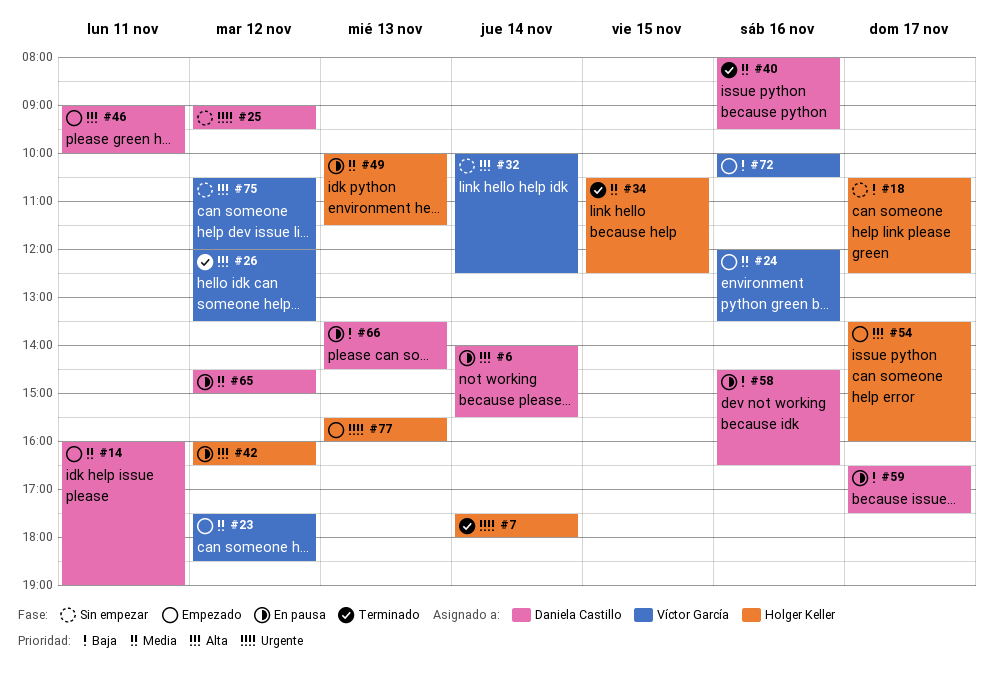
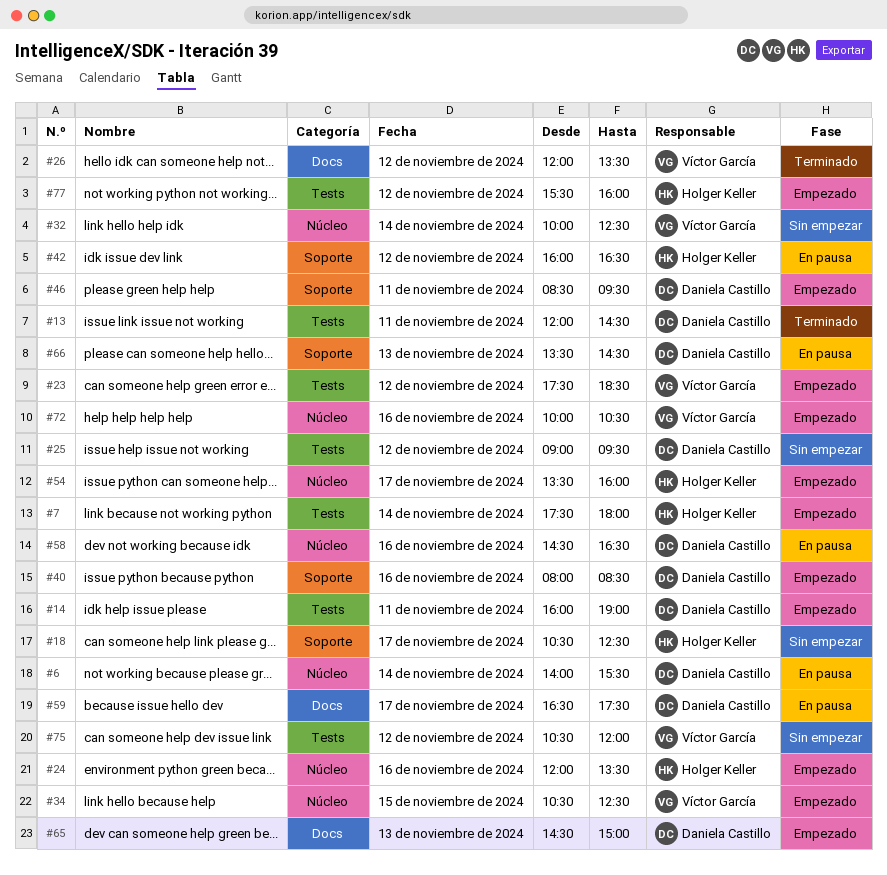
#7, status: Terminado -> Empezado
#13: none -> present
#24, owner: Víctor García -> Holger Keller
#34, status: Terminado -> Empezado
#34, owner: Holger Keller -> Víctor García
#40, status: Terminado -> Empezado
#40, ends: 09:30 -> 08:30
#46, begins: 09:00 -> 08:30
#46, ends: 10:00 -> 09:30
#49: present -> none
#65, status: En pausa -> Empezado
#65, day: Nov 12 -> Nov 13
#77, day: Nov 13 -> Nov 12

